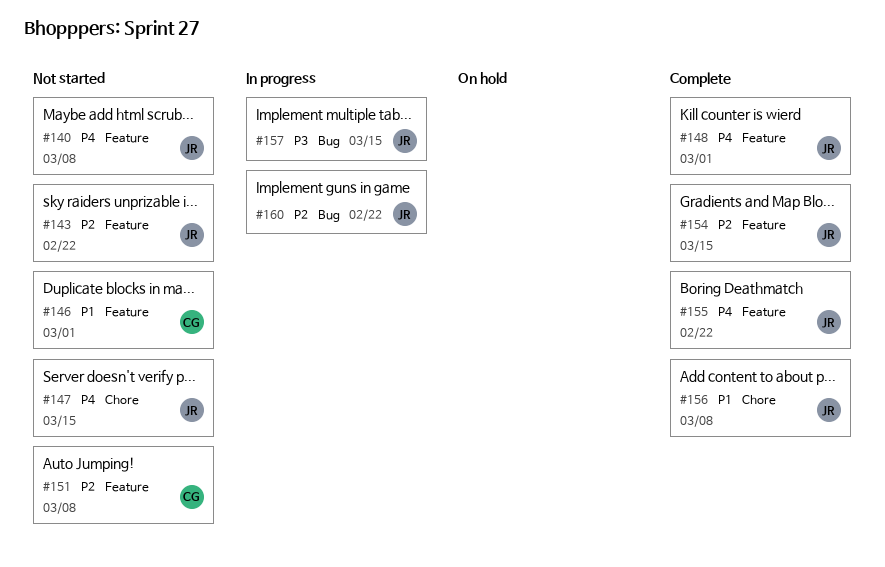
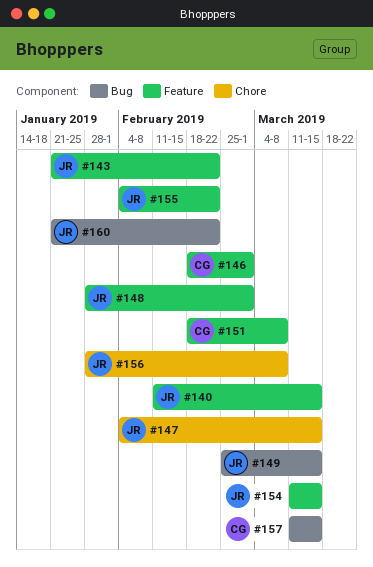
#140, due: Mar 8 -> Mar 15
#149: none -> present
#157, owner: JR -> CG

